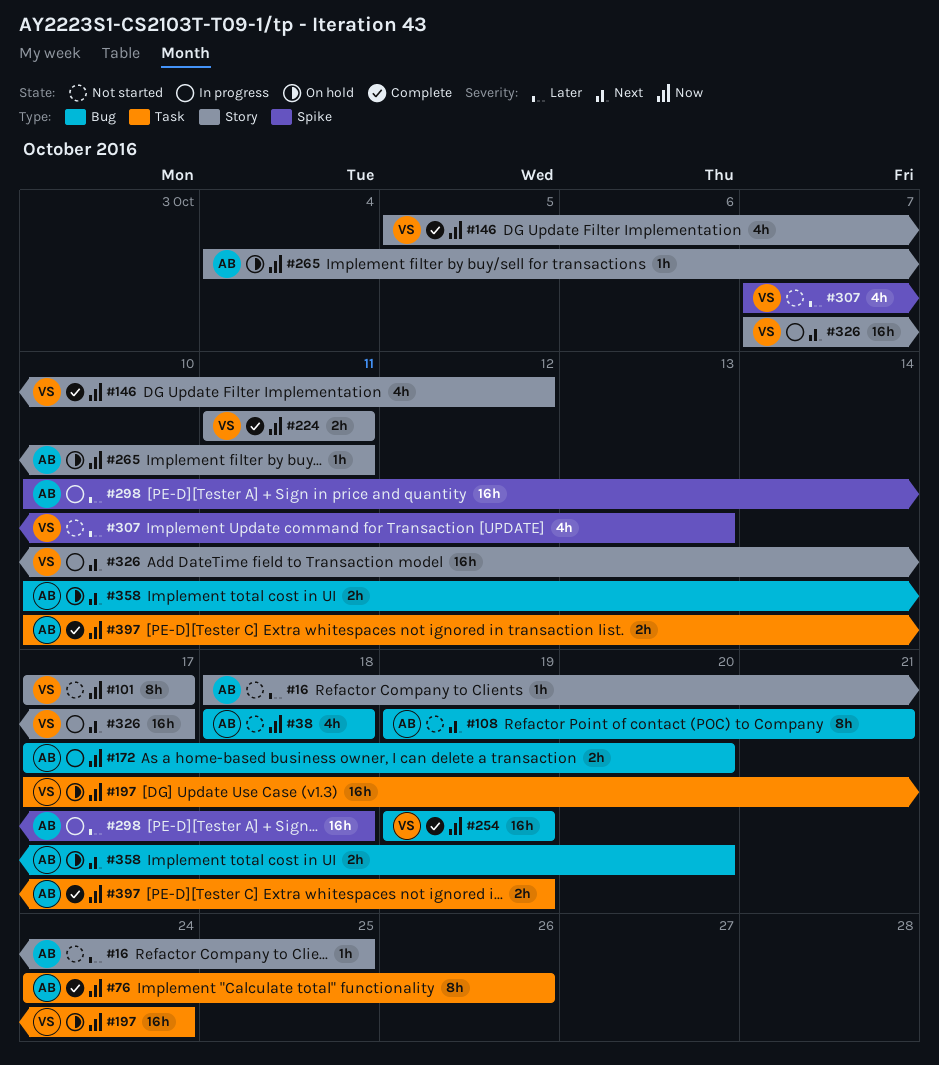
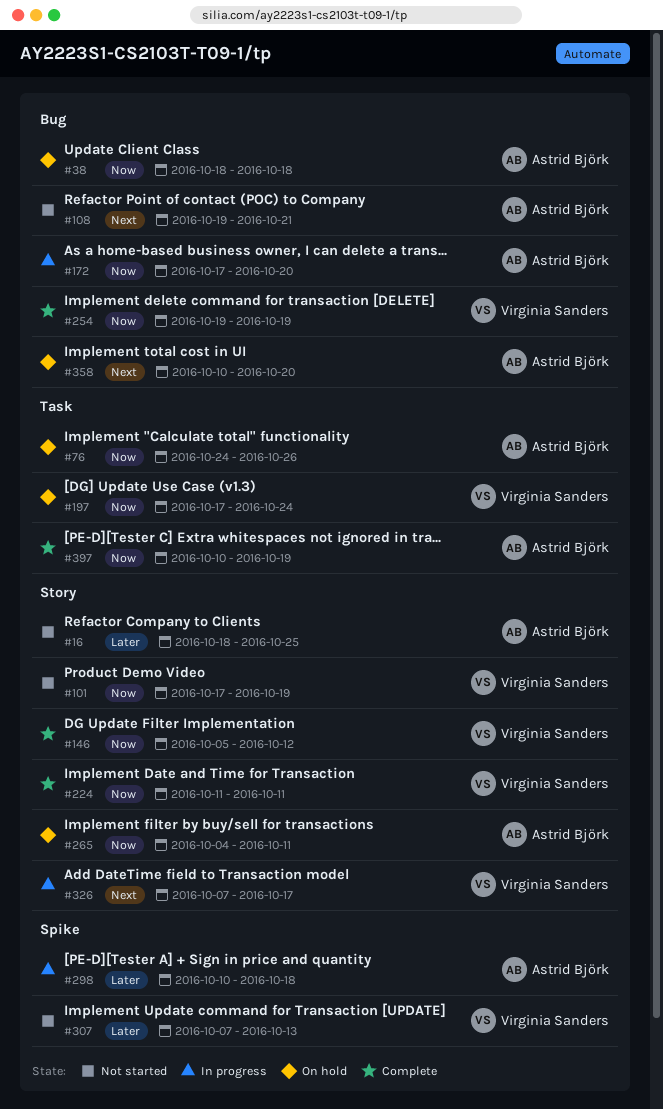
#38, status: Not started -> On hold
#76, status: Complete -> On hold
#101, due: Oct 17 -> Oct 19

